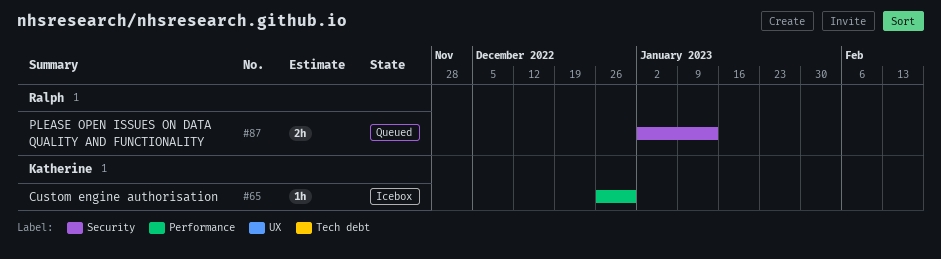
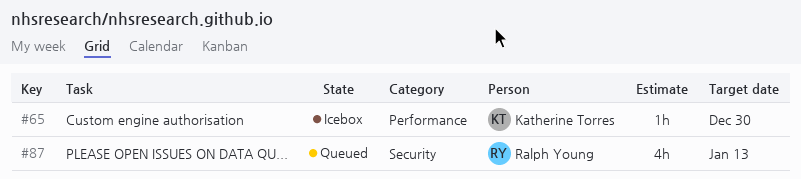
#87, estimate: 2h -> 4h

